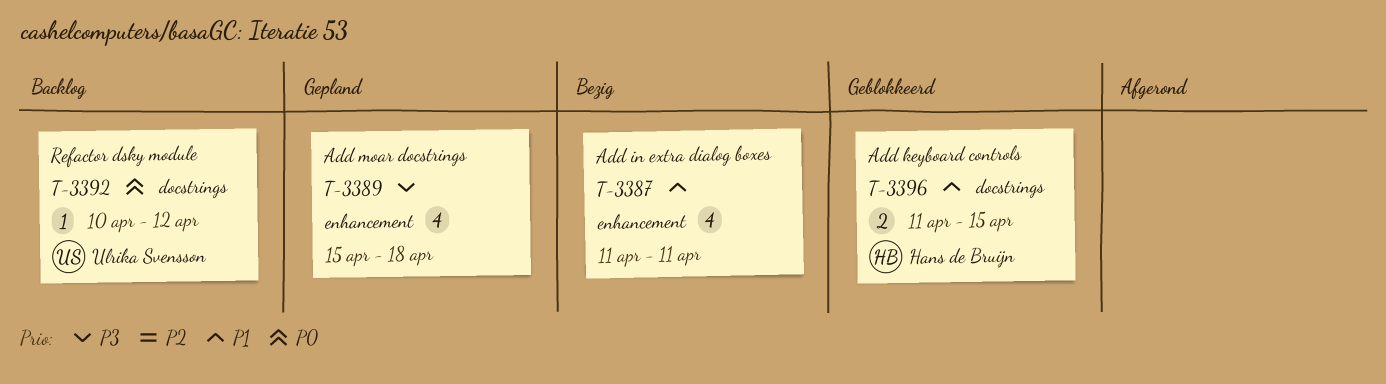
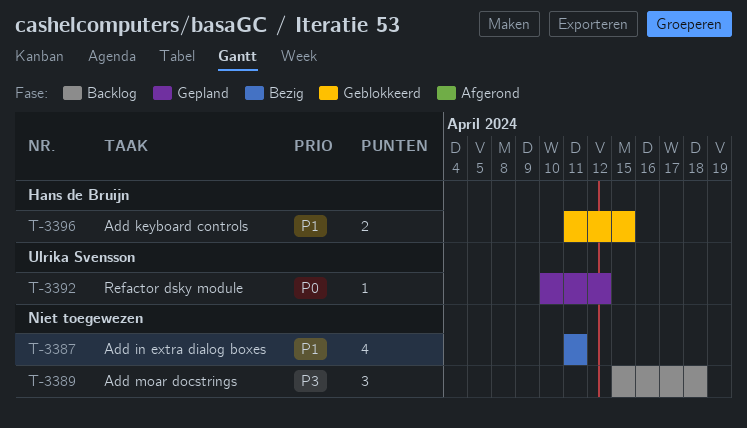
T-3389, status: Gepland -> Backlog
T-3389, estimate: 4 -> 3
T-3392, status: Backlog -> Gepland

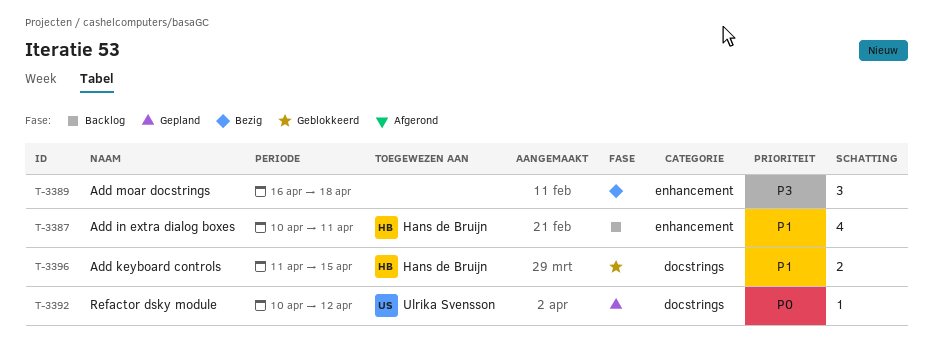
T-3387, status: Bezig -> Backlog
T-3387, owner: none -> Hans de Bruijn
T-3387, start: Apr 11 -> Apr 10
T-3389, status: Backlog -> Bezig
T-3389, start: Apr 15 -> Apr 16

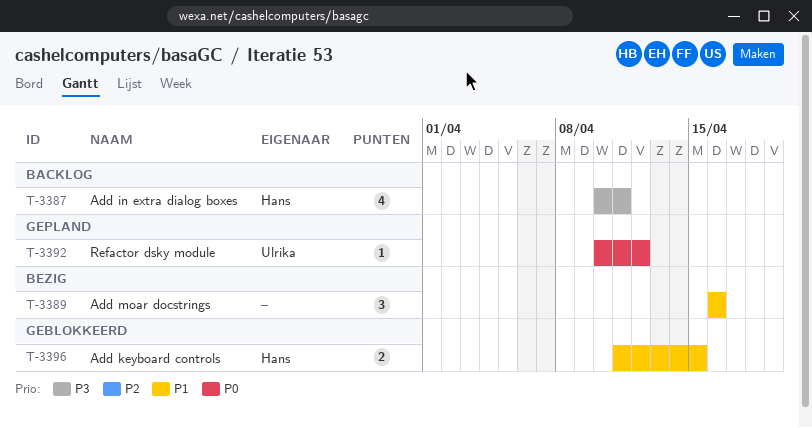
T-3387, priority: P1 -> P3
T-3389, priority: P3 -> P1
T-3389, due: Apr 18 -> Apr 16

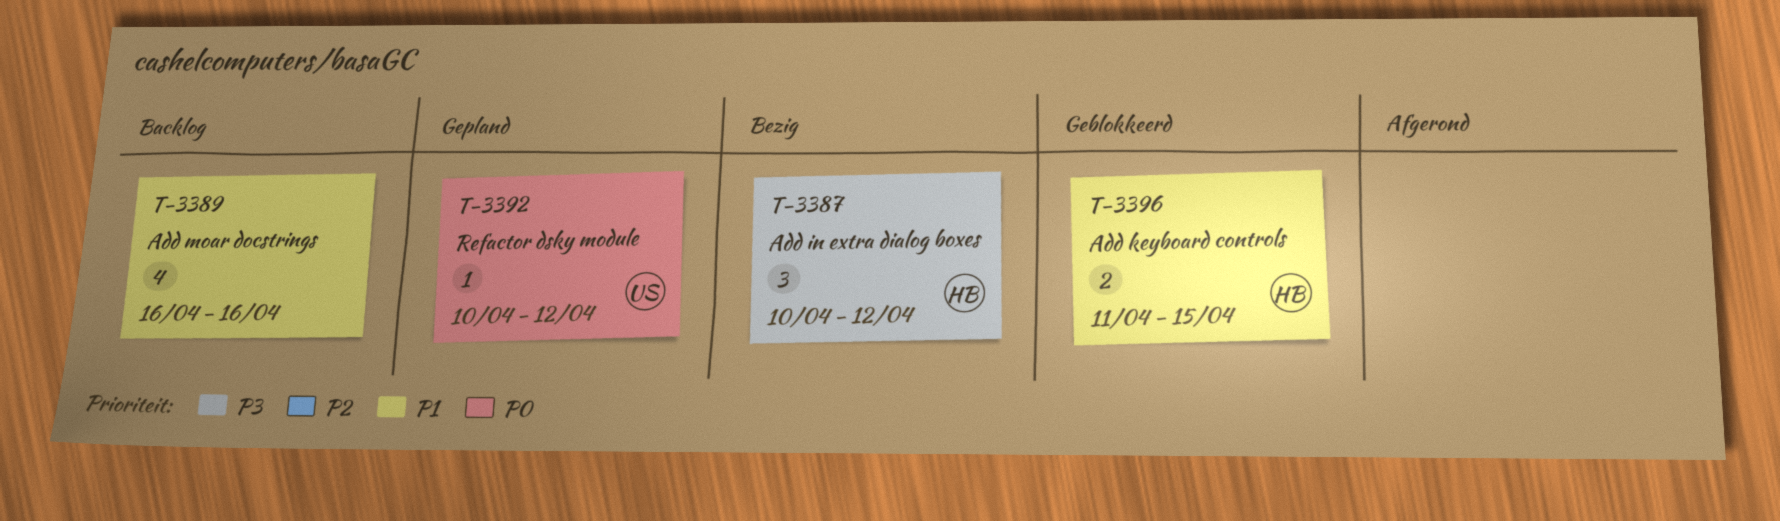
T-3387, status: Backlog -> Bezig
T-3387, estimate: 4 -> 3
T-3387, due: Apr 11 -> Apr 12
T-3389, status: Bezig -> Backlog
T-3389, estimate: 3 -> 4

